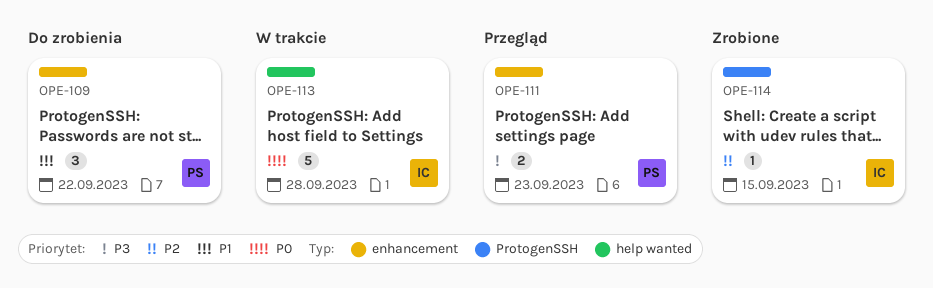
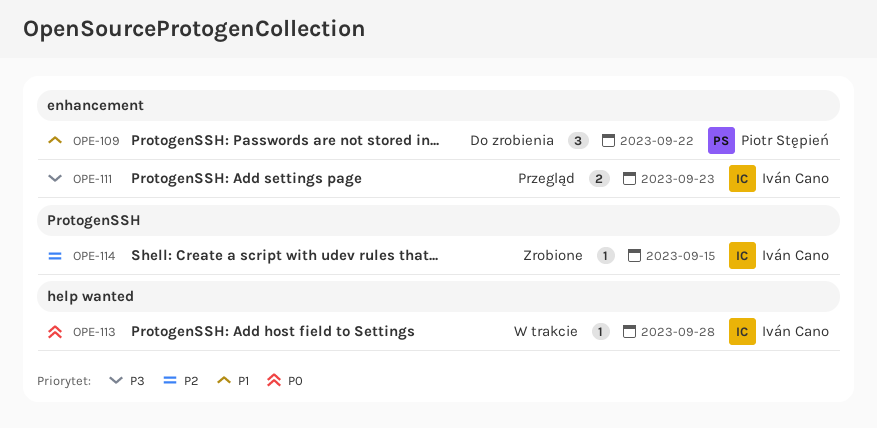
OPE-111, owner: Piotr Stępień -> Iván Cano
OPE-113, estimate: 5 -> 1

